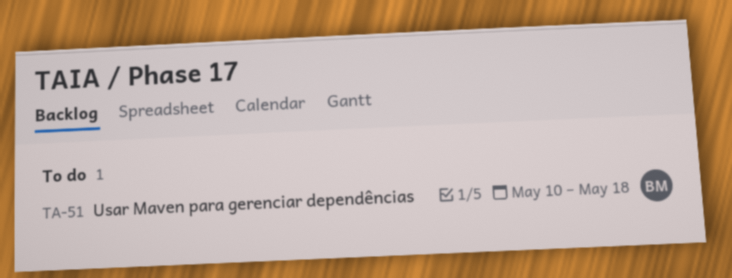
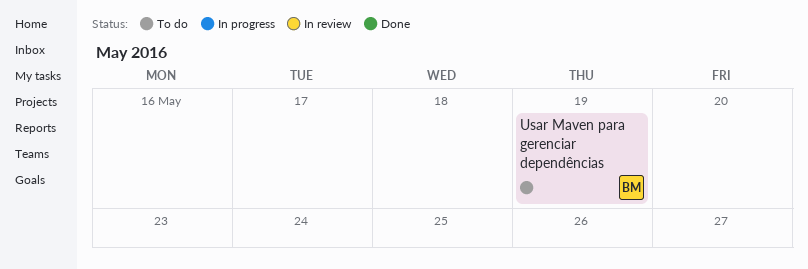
Usar Maven para gerenciar dependências, due: May 18 -> May 19

